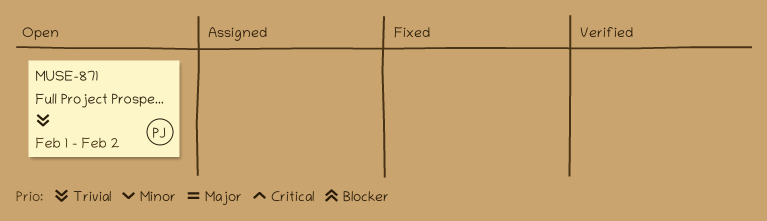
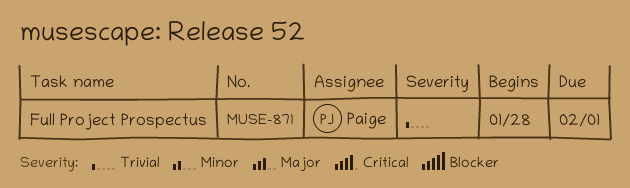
MUSE-871, start: Feb 1 -> Jan 28
MUSE-871, due: Feb 2 -> Feb 1

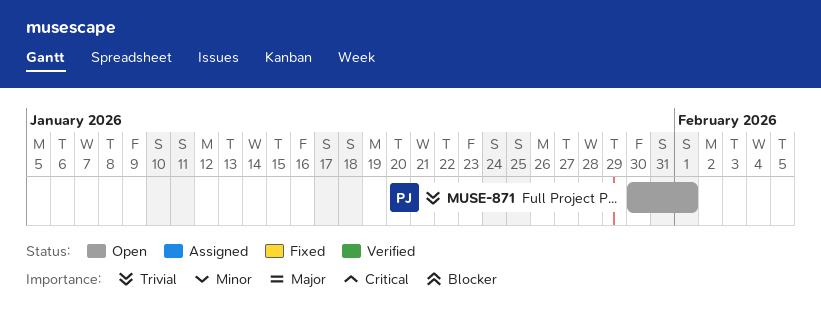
MUSE-871, start: Jan 28 -> Jan 30

